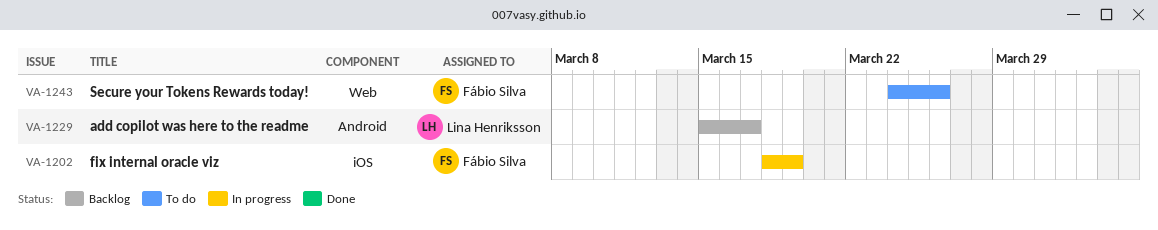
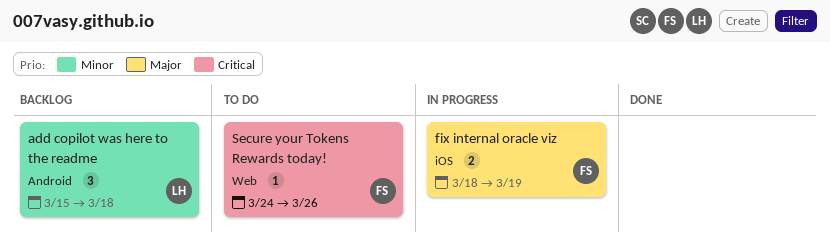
add copilot was here to the readme, due: Mar 17 -> Mar 18

